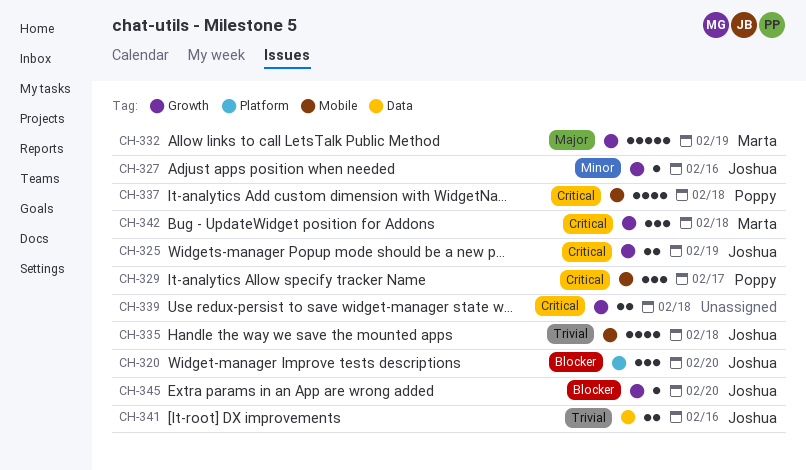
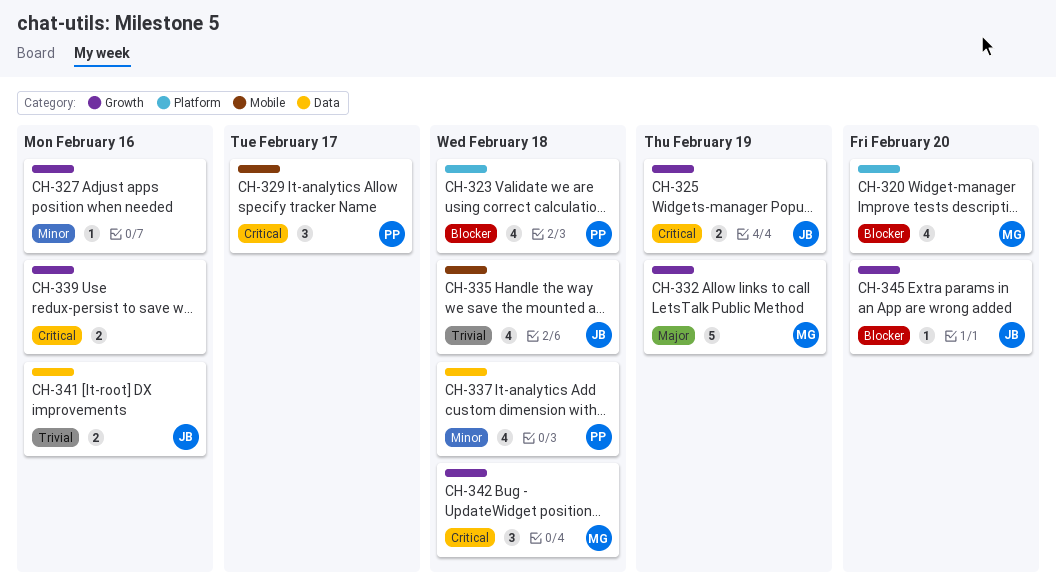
CH-320, owner: Joshua -> Marta
CH-320, estimate: 3 -> 4
CH-323: none -> present
CH-327, owner: Joshua -> none
CH-337, priority: Critical -> Minor
CH-337, label: Mobile -> Data
CH-339, due: Feb 18 -> Feb 16

